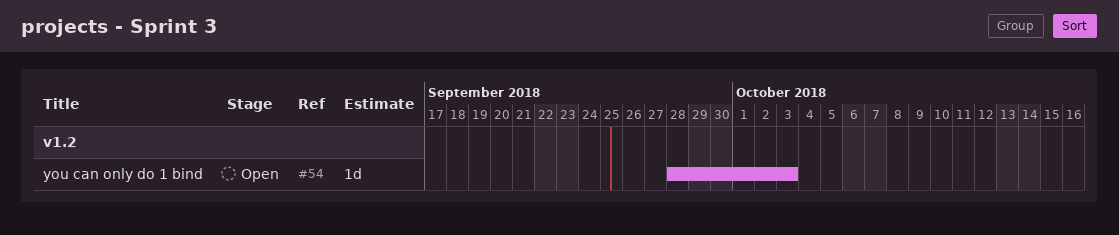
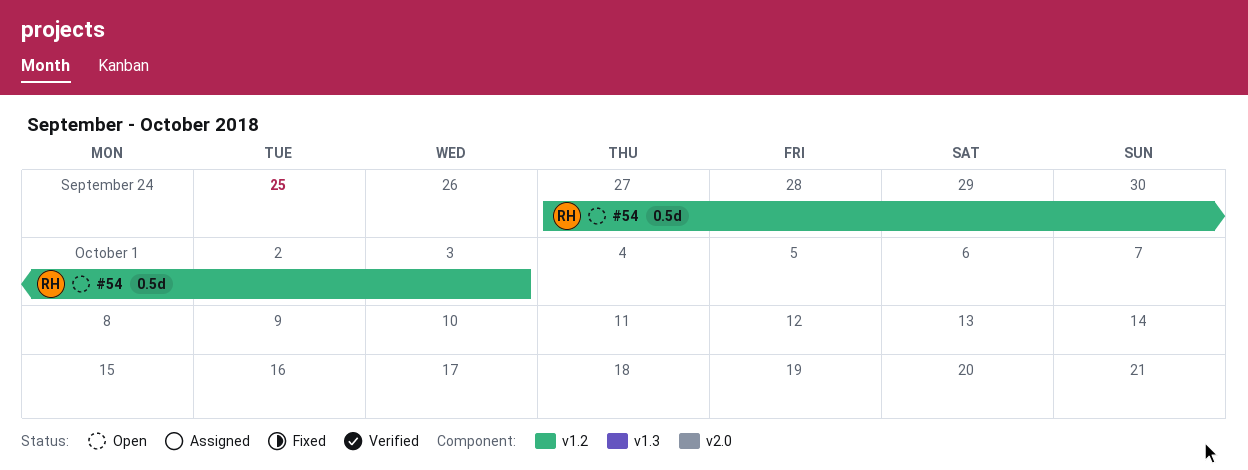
#54, estimate: 1d -> 0.5d
#54, start: Sep 28 -> Sep 27

